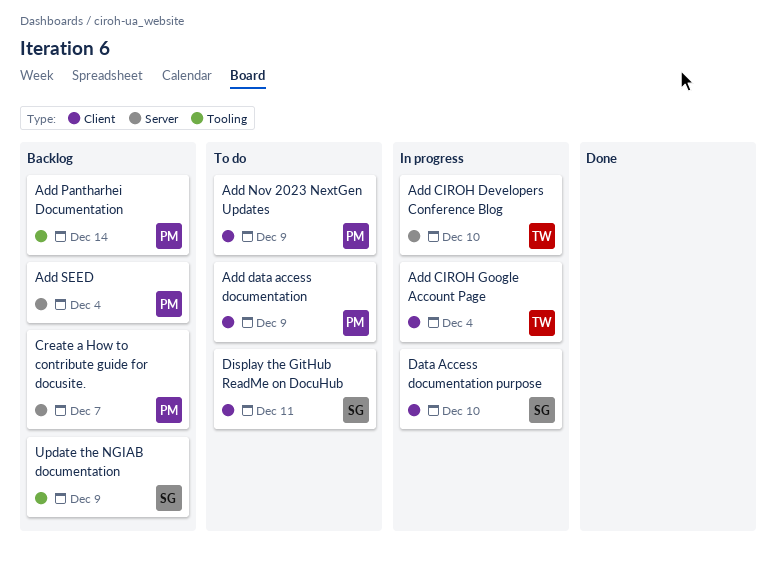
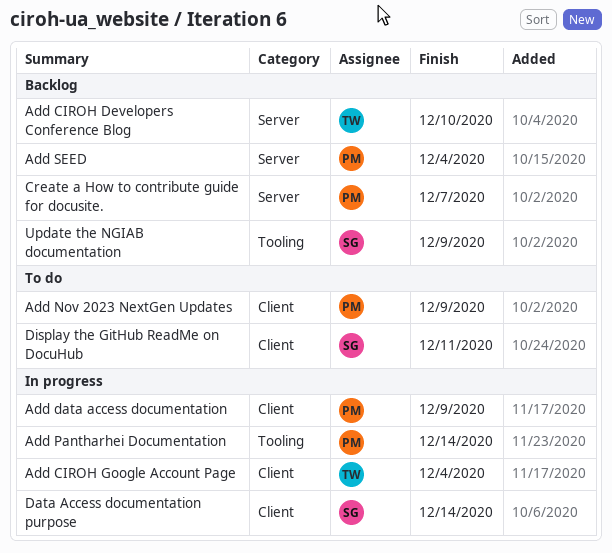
Add CIROH Developers Conference Blog, status: In progress -> Backlog
Add data access documentation, status: To do -> In progress
Add Pantharhei Documentation, status: Backlog -> In progress
Data Access documentation purpose, due: Dec 10 -> Dec 14

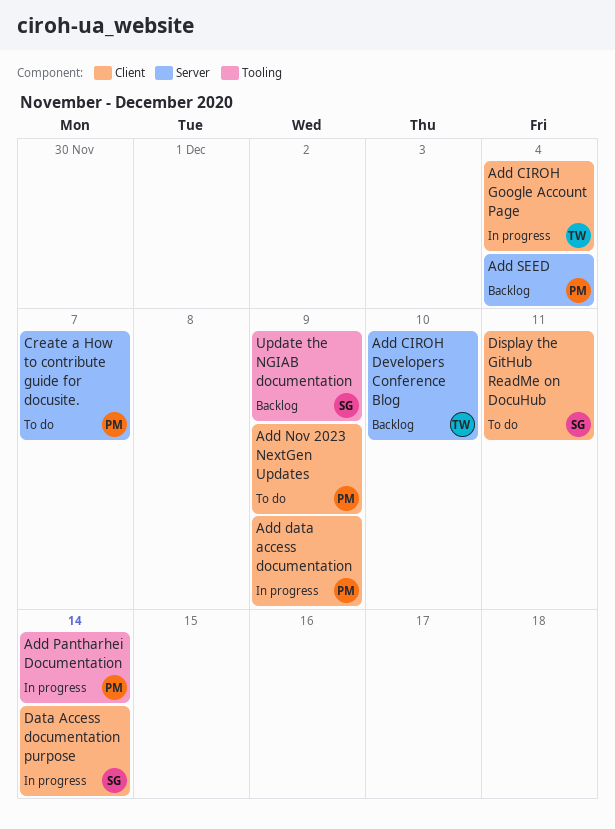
Create a How to contribute guide for docusite., status: Backlog -> To do

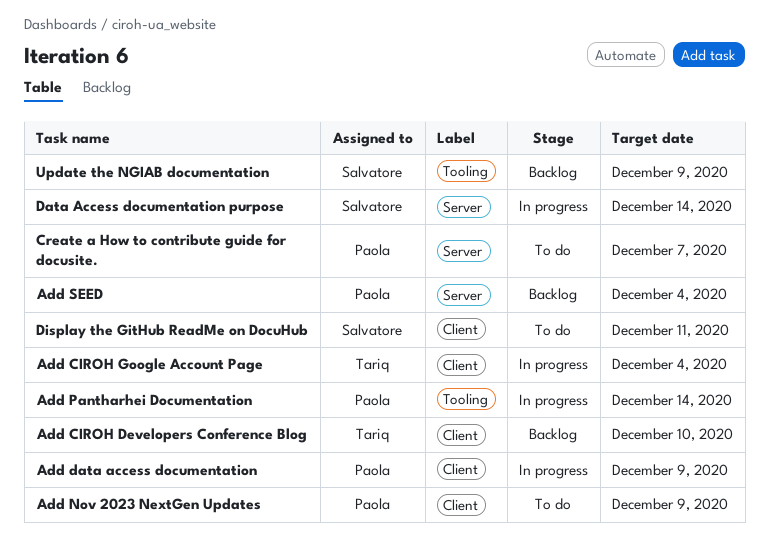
Add CIROH Developers Conference Blog, label: Server -> Client
Data Access documentation purpose, label: Client -> Server

